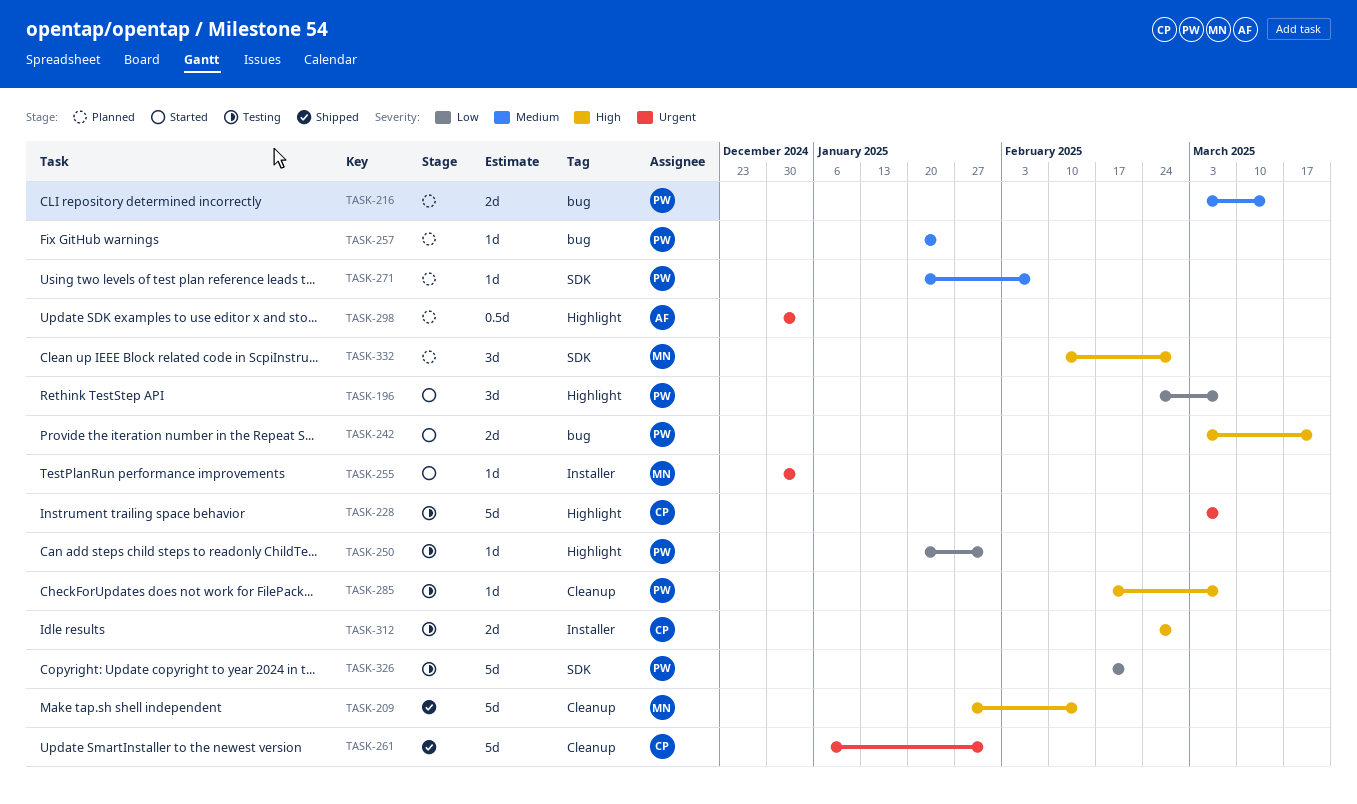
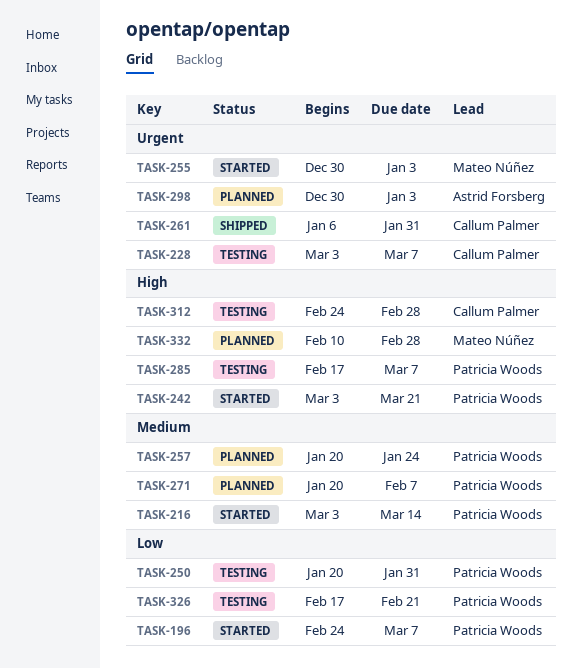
TASK-209: present -> none
TASK-216, status: Planned -> Started

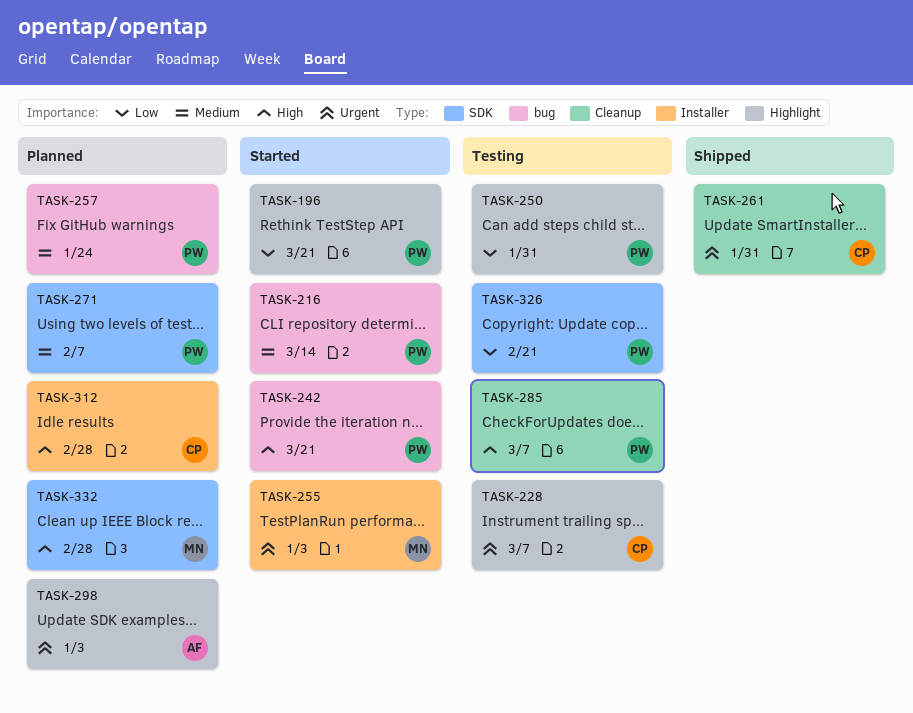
TASK-196, due: Mar 7 -> Mar 21
TASK-312, status: Testing -> Planned

